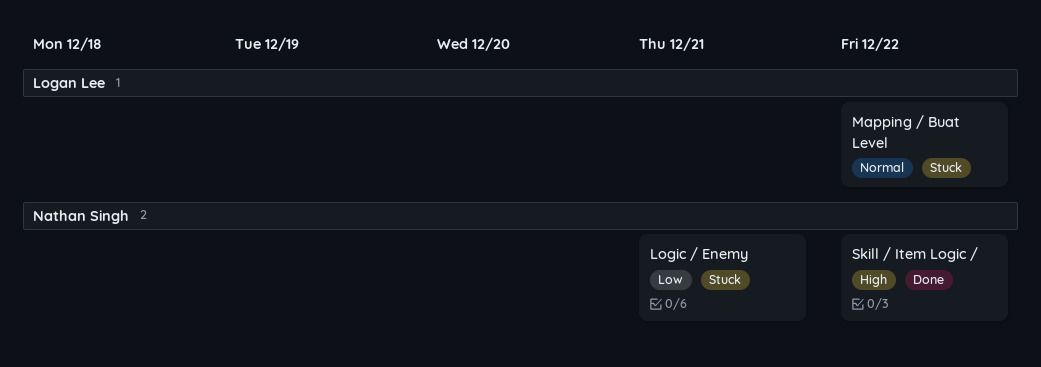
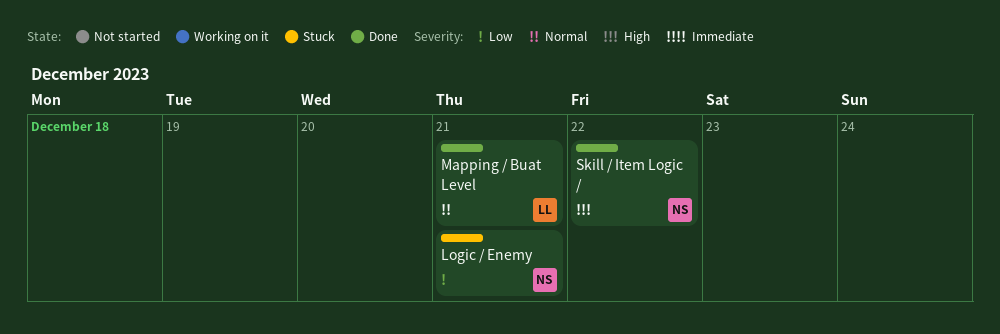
Mapping / Buat Level, status: Stuck -> Done
Mapping / Buat Level, due: Dec 22 -> Dec 21

